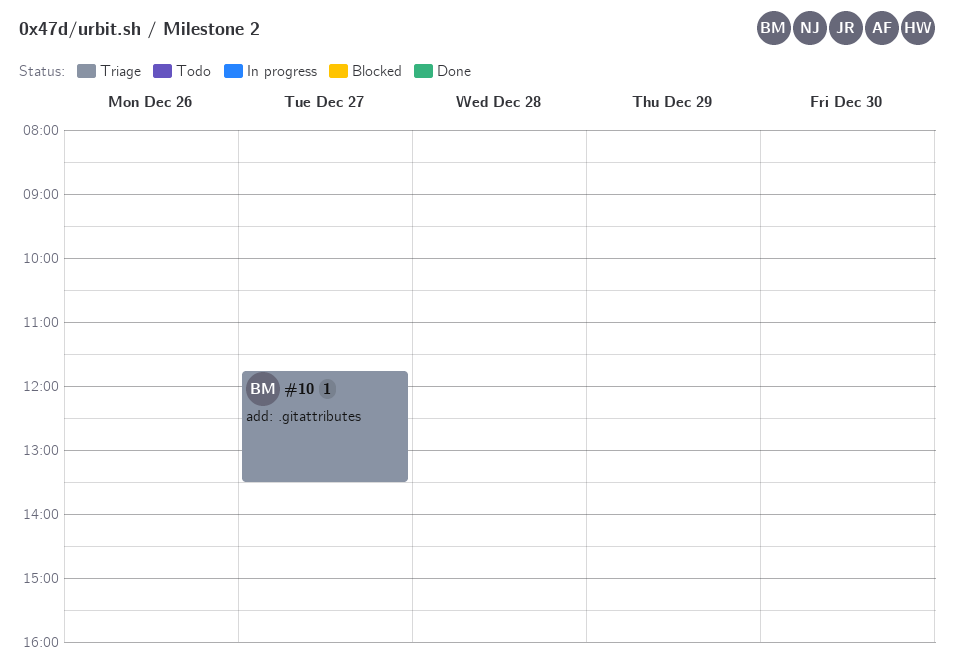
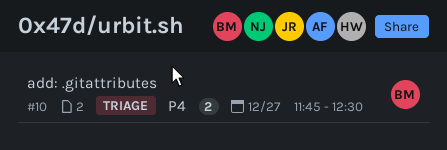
#10, estimate: 1 -> 2
#10, ends: 13:30 -> 12:30

